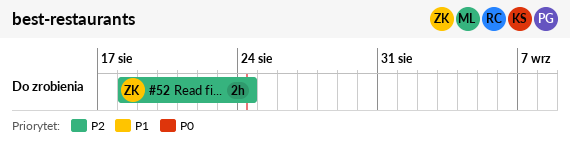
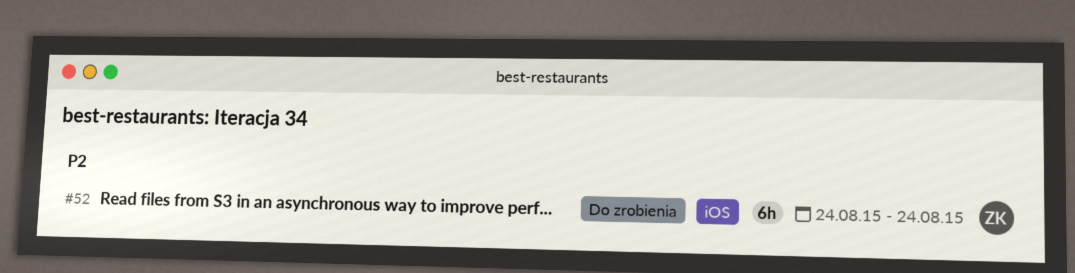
#52, estimate: 2h -> 6h
#52, start: Aug 18 -> Aug 24

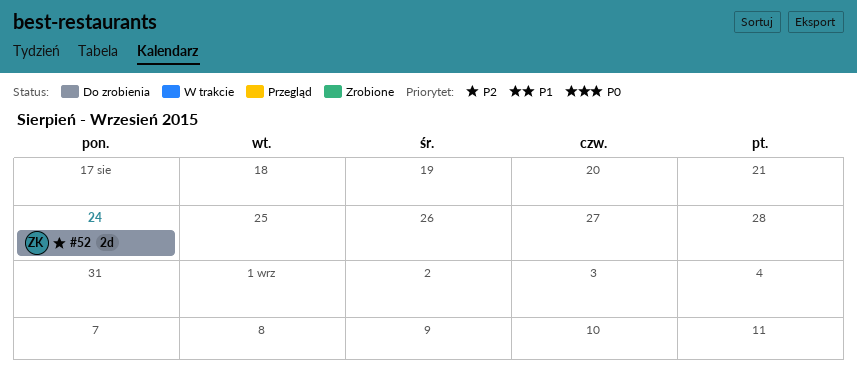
#52, estimate: 6h -> 2d

